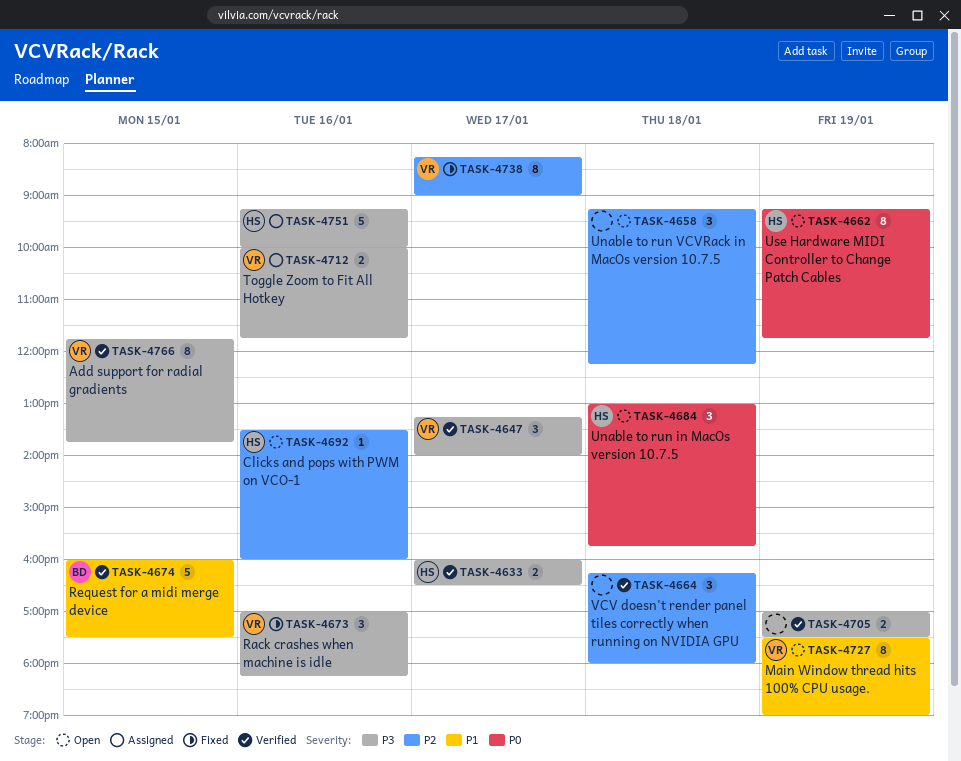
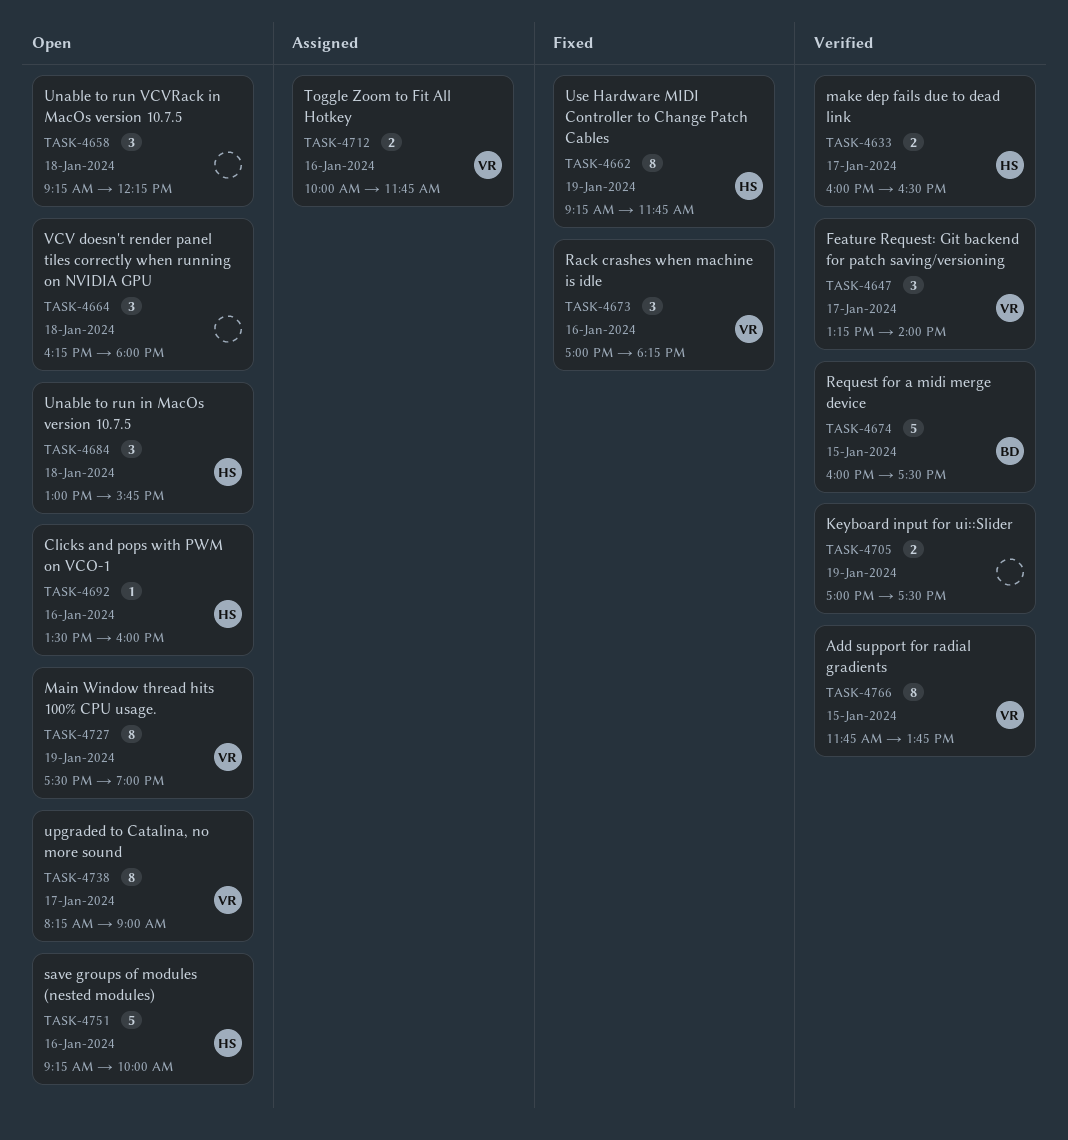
TASK-4662, status: Open -> Fixed
TASK-4664, status: Verified -> Open
TASK-4738, status: Fixed -> Open
TASK-4751, status: Assigned -> Open

